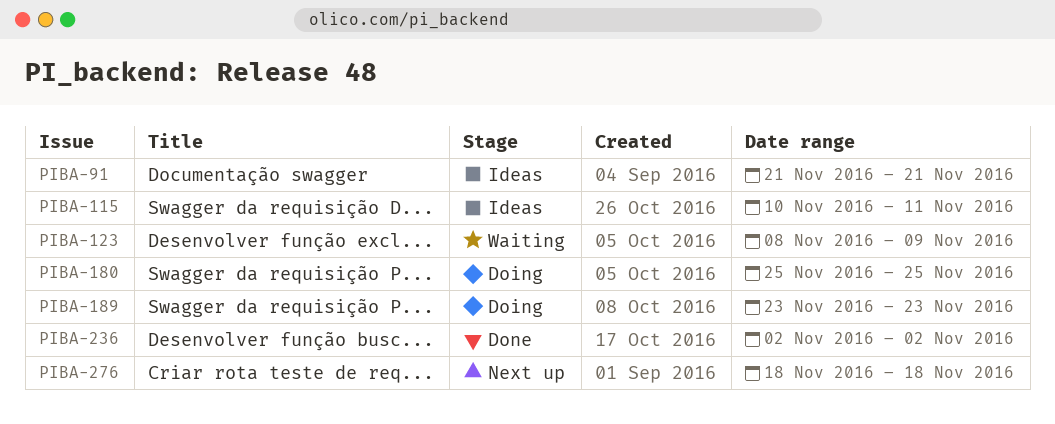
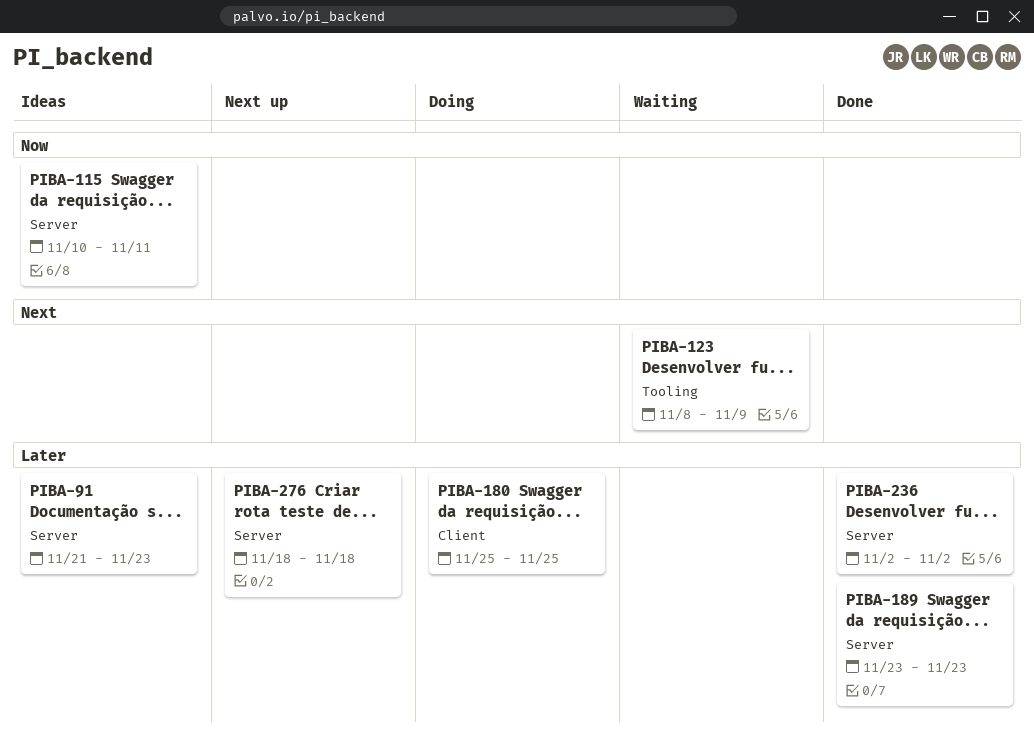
PIBA-91, due: Nov 21 -> Nov 23
PIBA-189, status: Doing -> Done

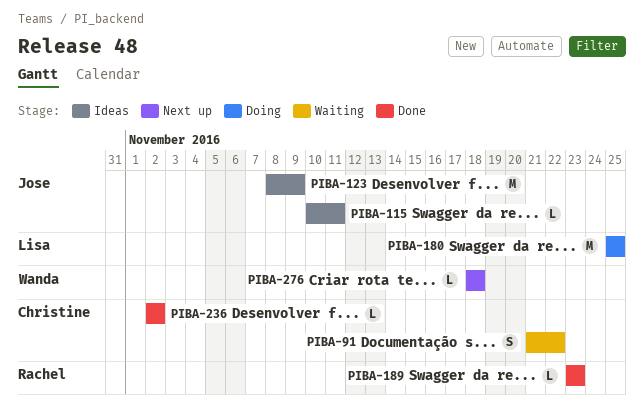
PIBA-91, status: Ideas -> Waiting
PIBA-91, due: Nov 23 -> Nov 22
PIBA-123, status: Waiting -> Ideas

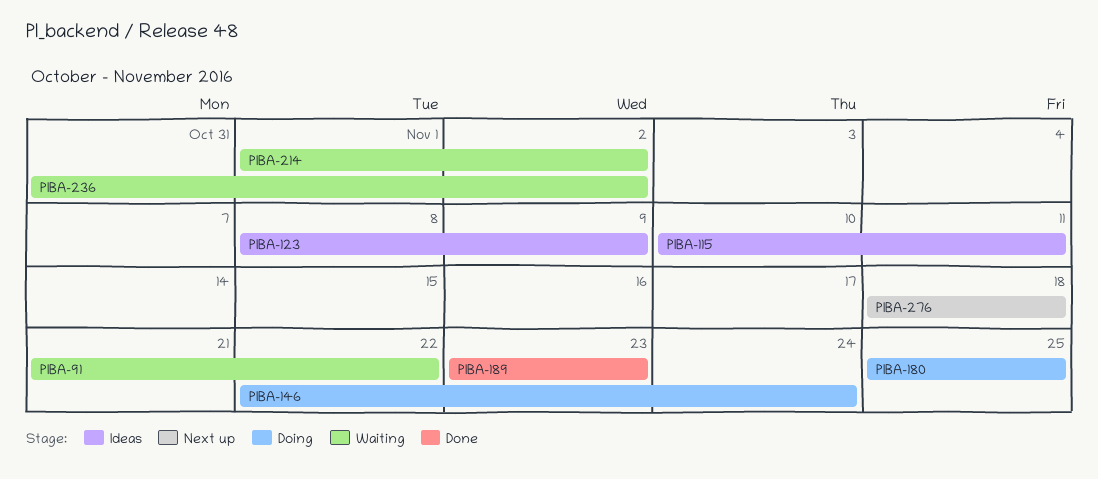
PIBA-146: none -> present
PIBA-214: none -> present
PIBA-236, status: Done -> Waiting
PIBA-236, start: Nov 2 -> Oct 31

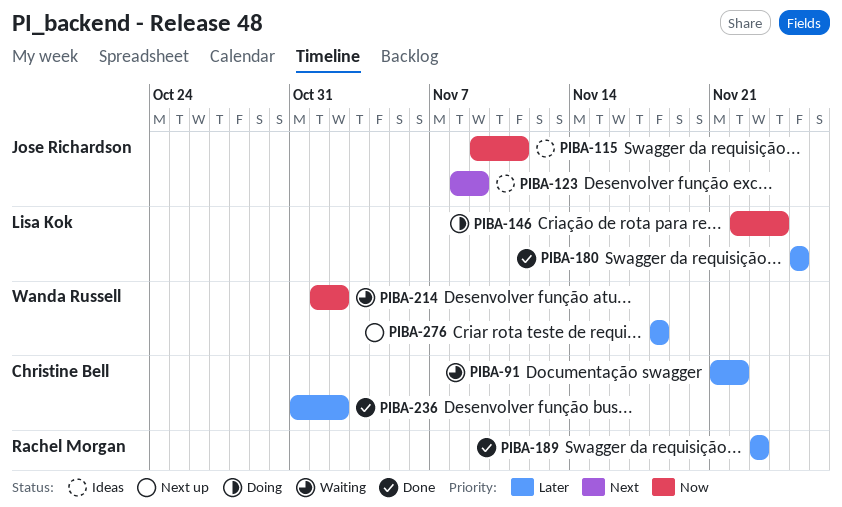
PIBA-115, start: Nov 10 -> Nov 9
PIBA-180, status: Doing -> Done
PIBA-236, status: Waiting -> Done

